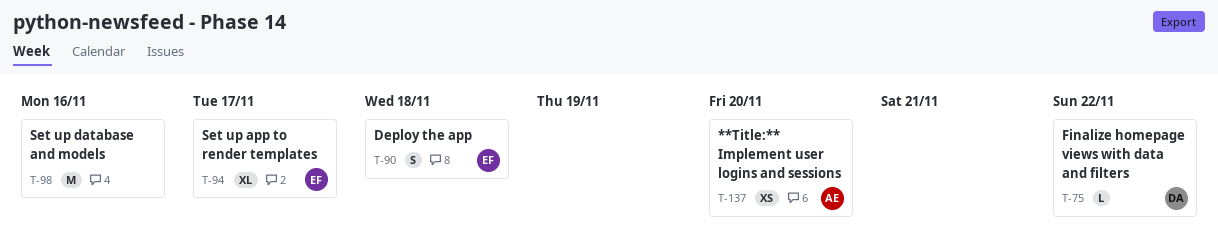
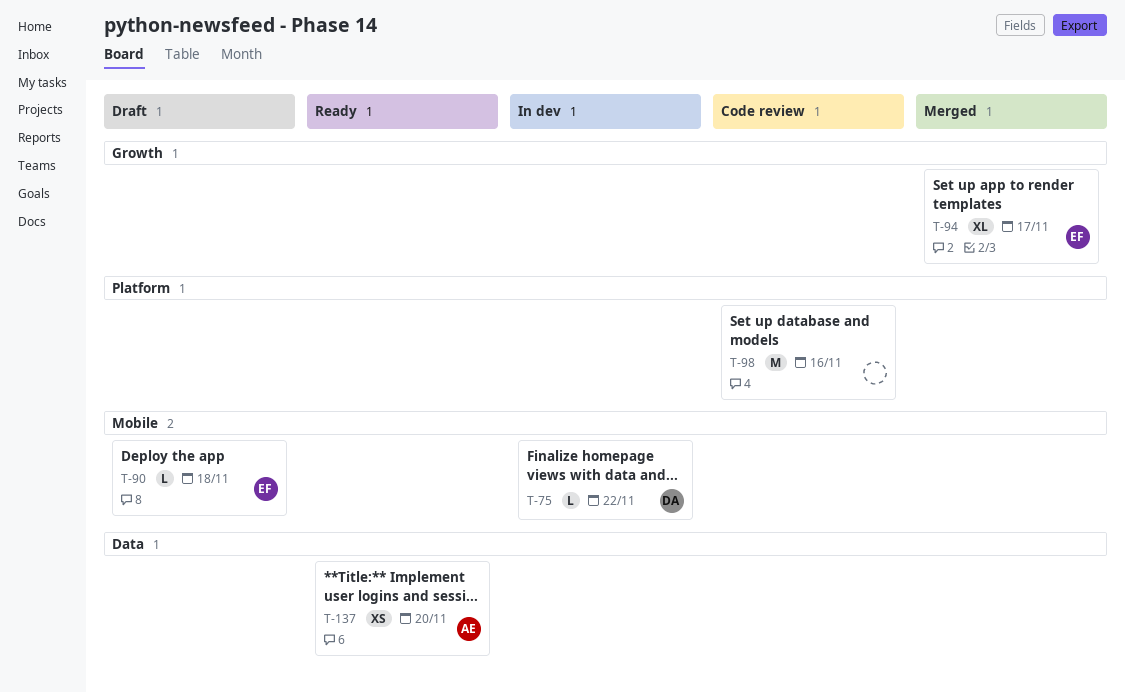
T-90, estimate: S -> L

